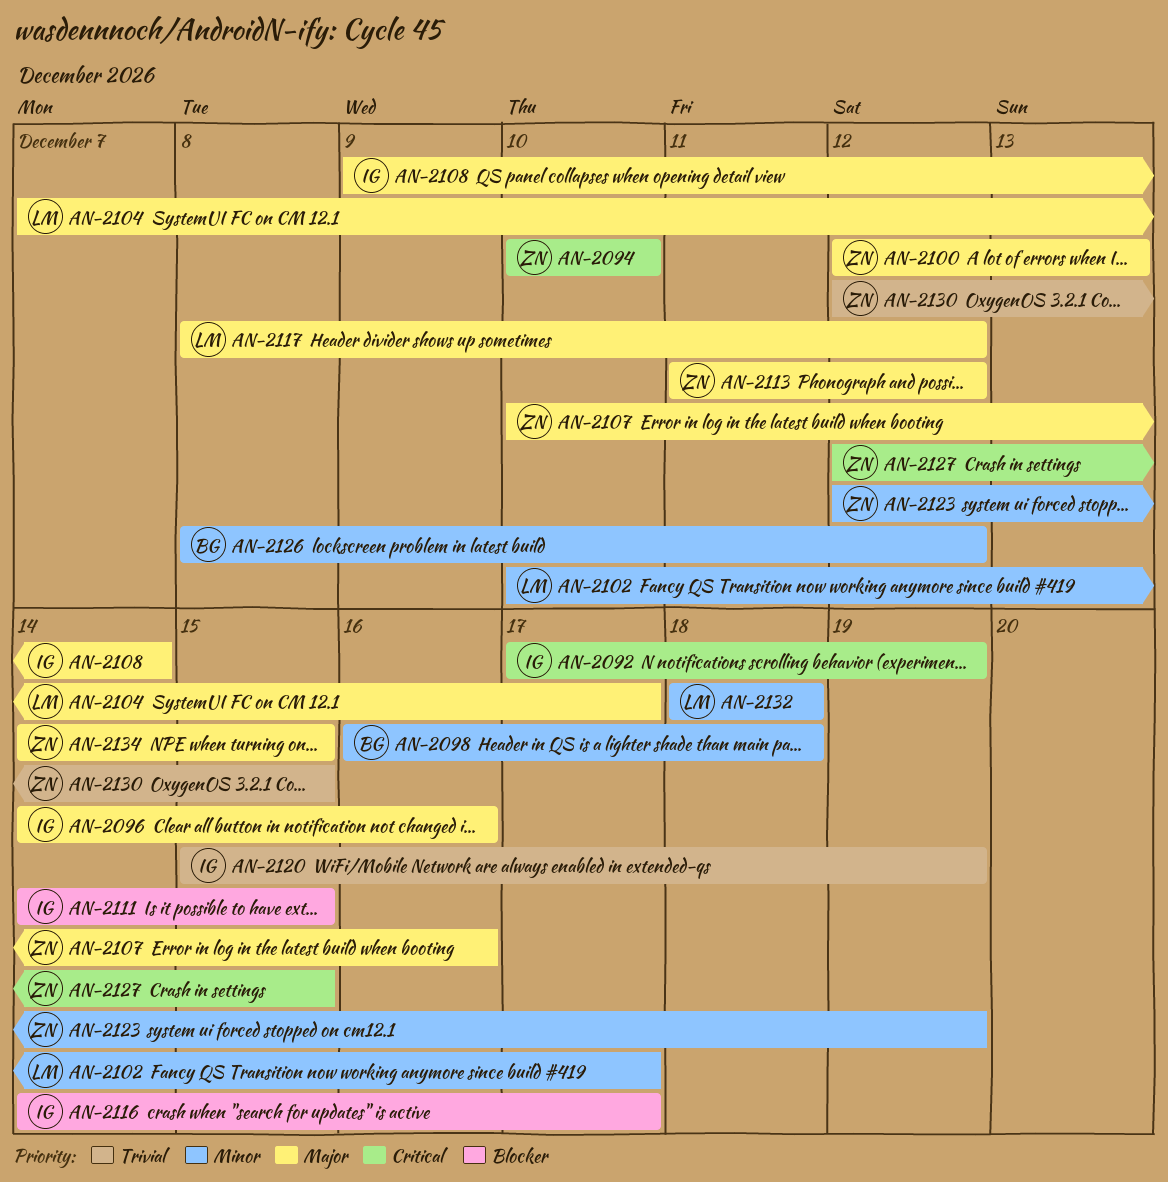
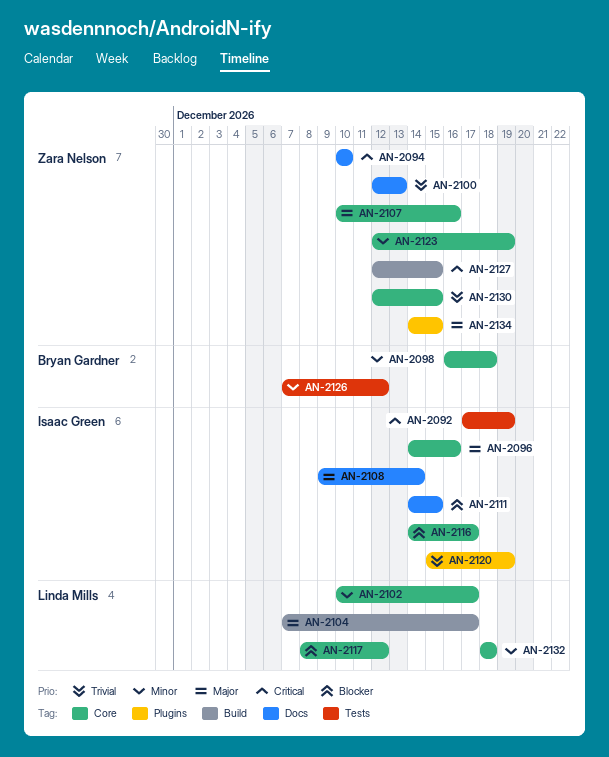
AN-2100, priority: Major -> Trivial
AN-2113: present -> none
AN-2117, priority: Major -> Blocker
AN-2126, start: Dec 8 -> Dec 7

